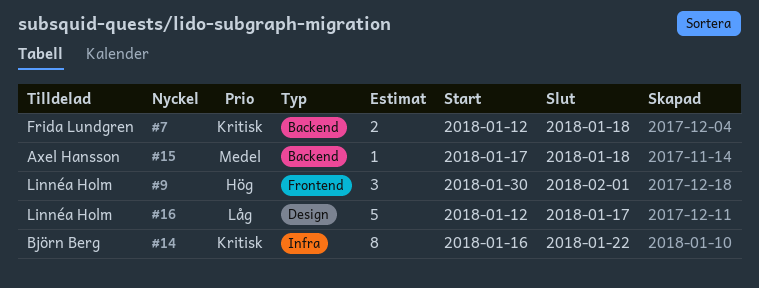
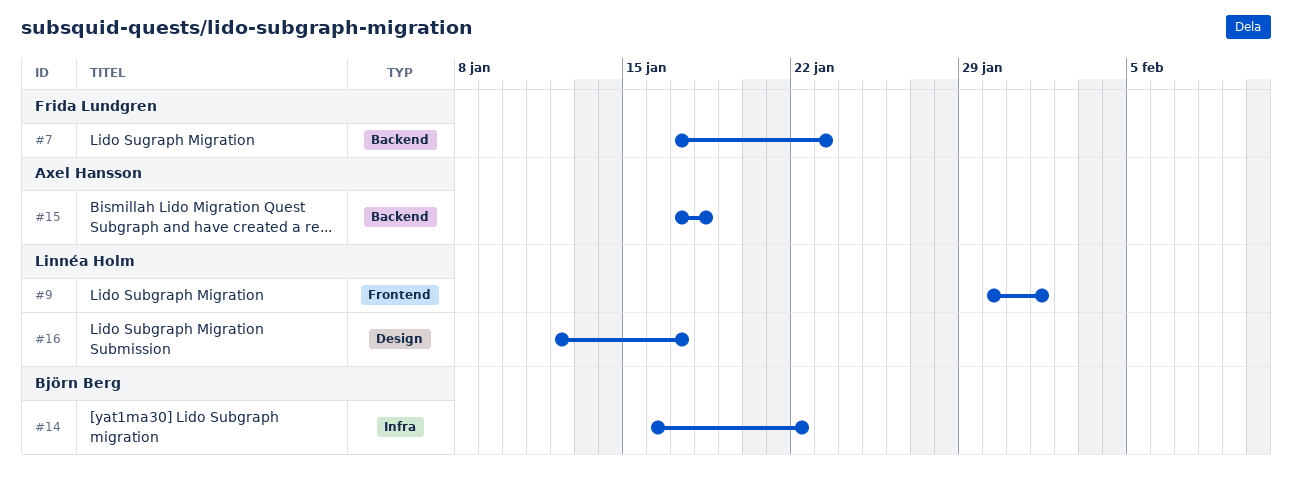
#7, start: Jan 12 -> Jan 17
#7, due: Jan 18 -> Jan 23

